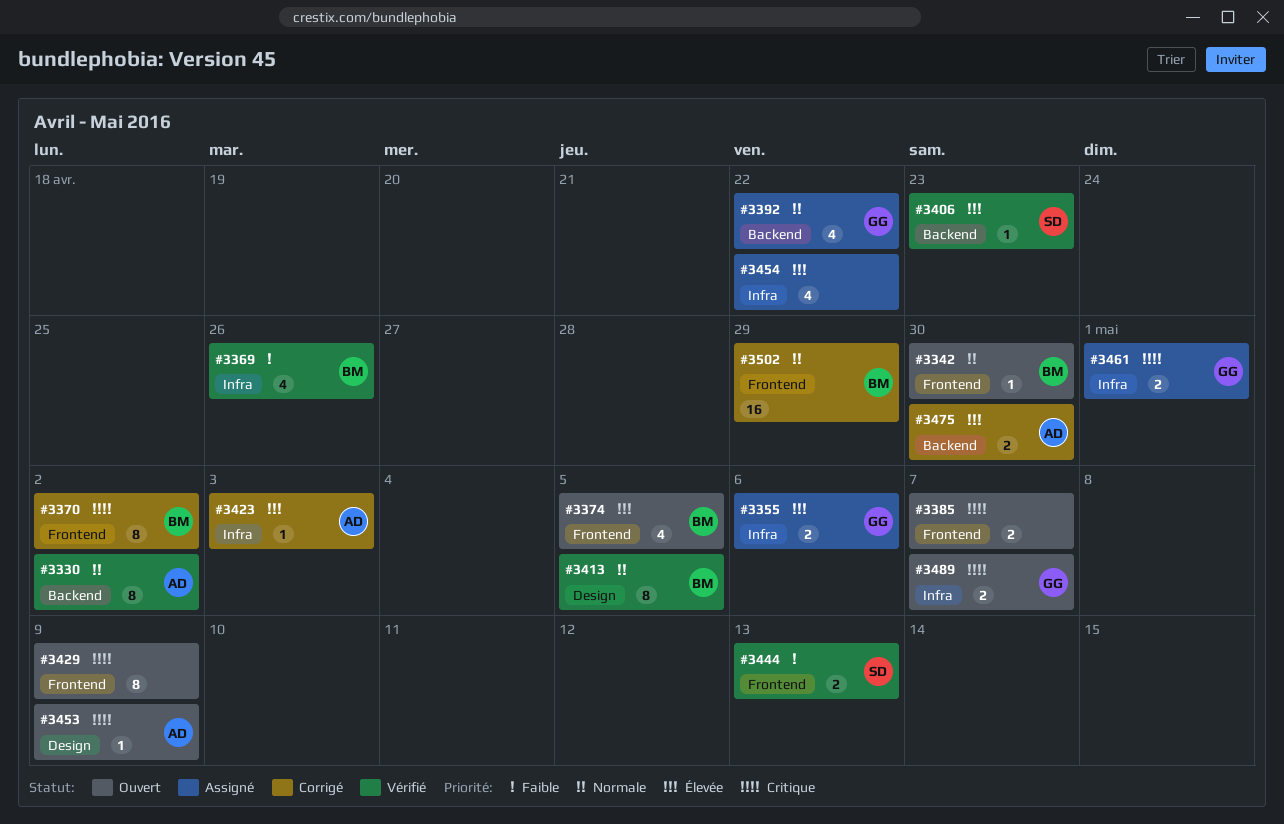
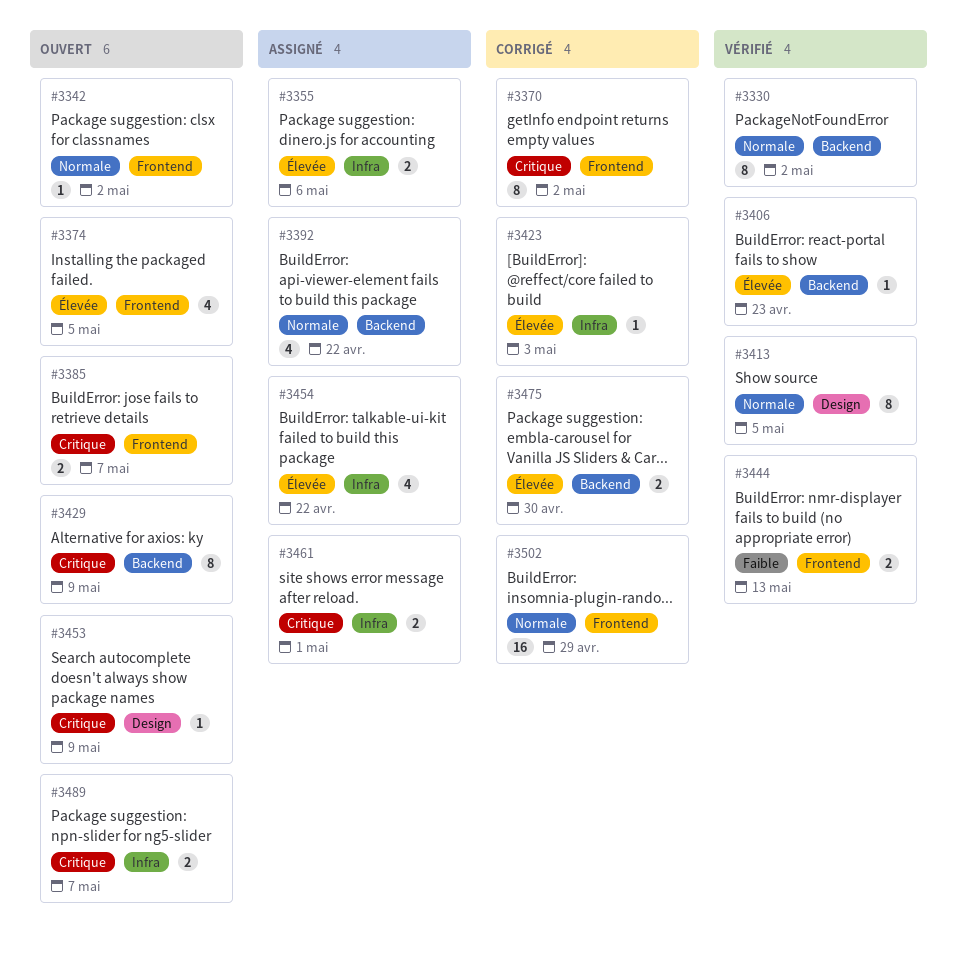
#3342, due: Apr 30 -> May 2
#3369: present -> none
#3429, label: Frontend -> Backend

